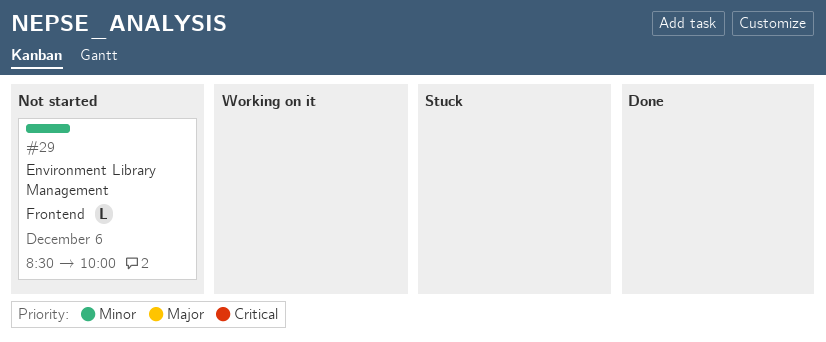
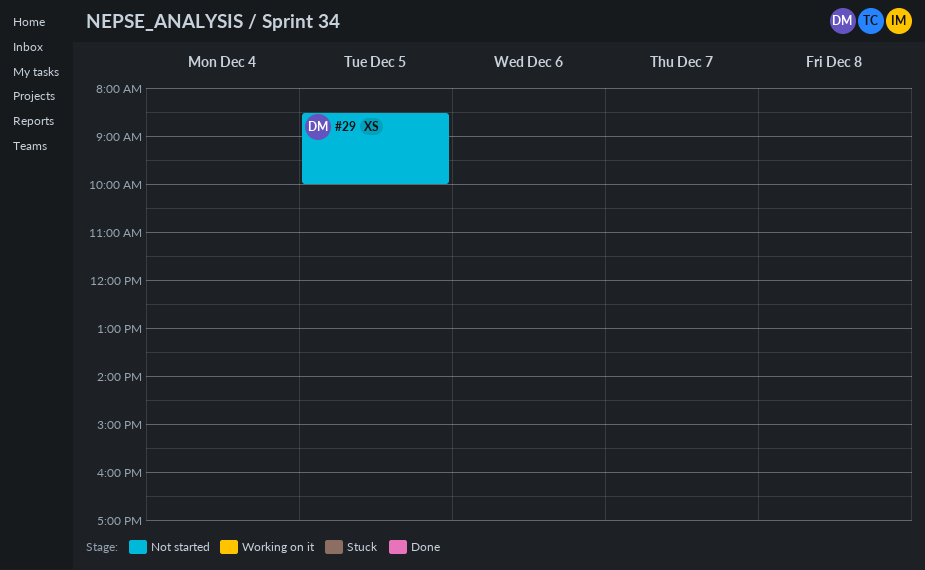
#29, estimate: L -> XS
#29, day: Dec 6 -> Dec 5

